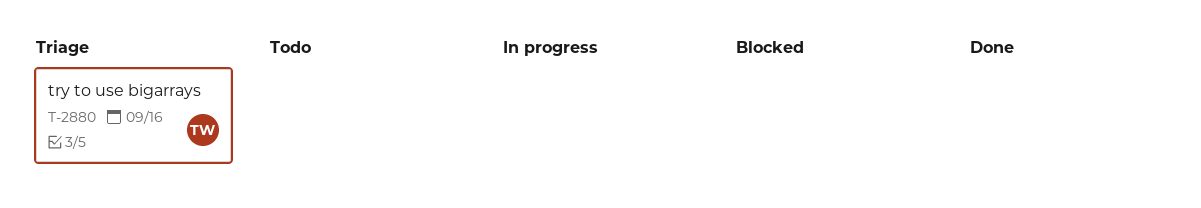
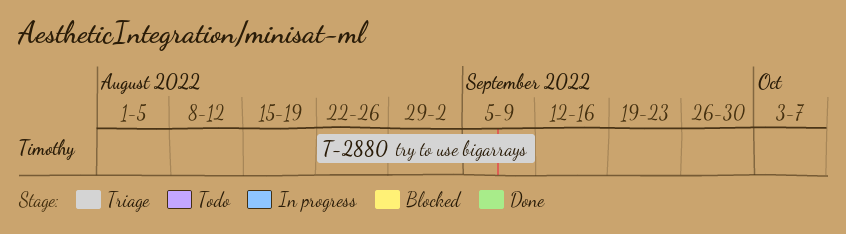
T-2880, due: Sep 16 -> Sep 9

